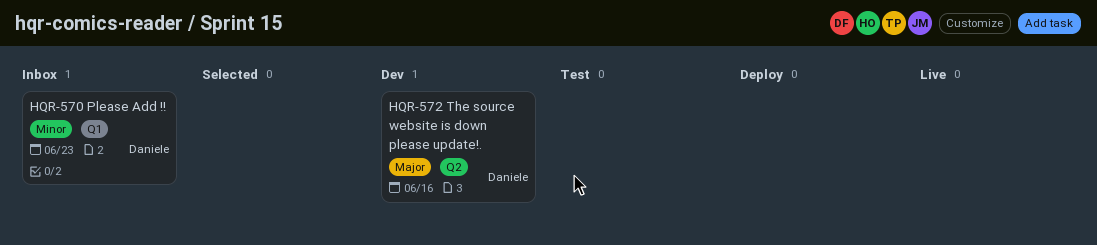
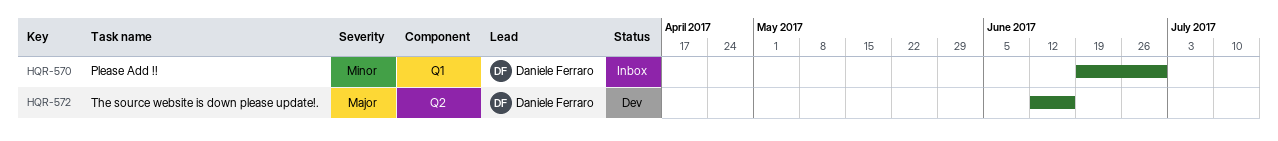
HQR-570, due: Jun 23 -> Jun 30

